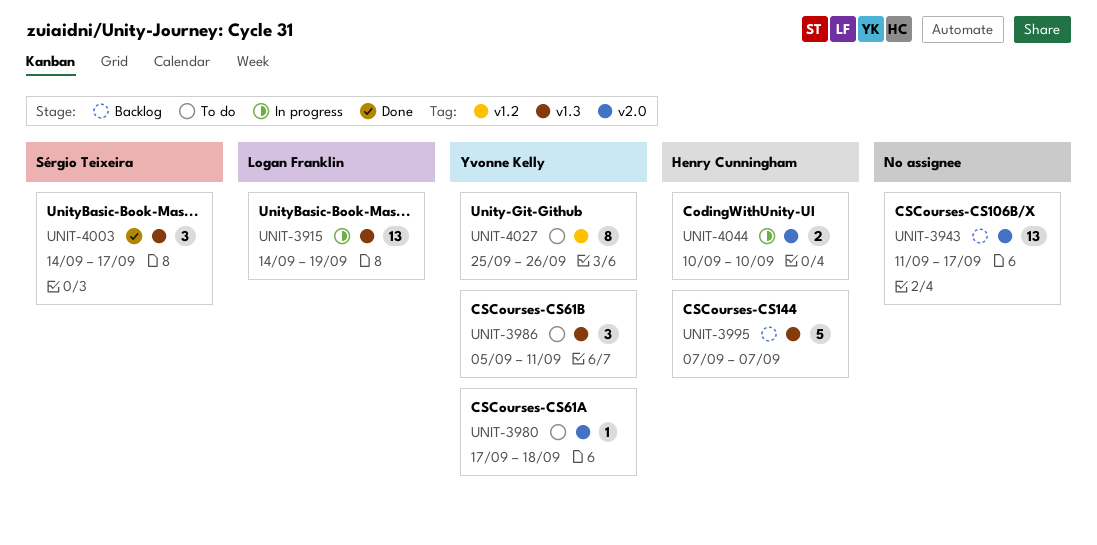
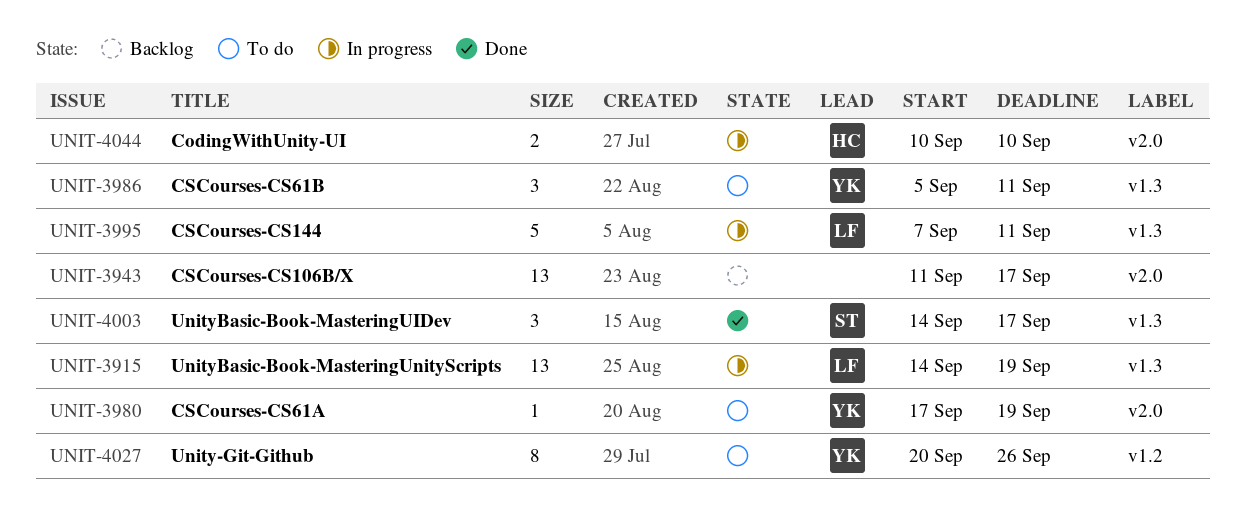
UNIT-3980, due: Sep 18 -> Sep 19
UNIT-3995, status: Backlog -> In progress
UNIT-3995, owner: Henry Cunningham -> Logan Franklin
UNIT-3995, due: Sep 7 -> Sep 11
UNIT-4027, start: Sep 25 -> Sep 20

